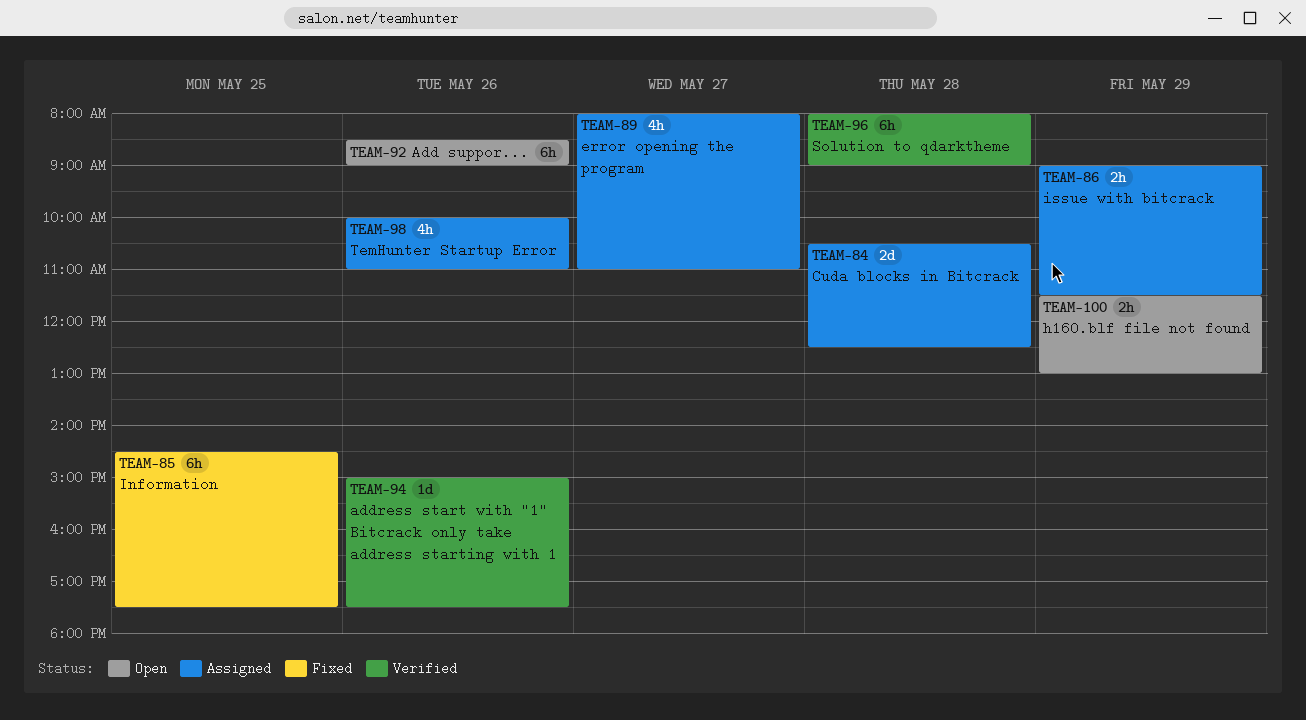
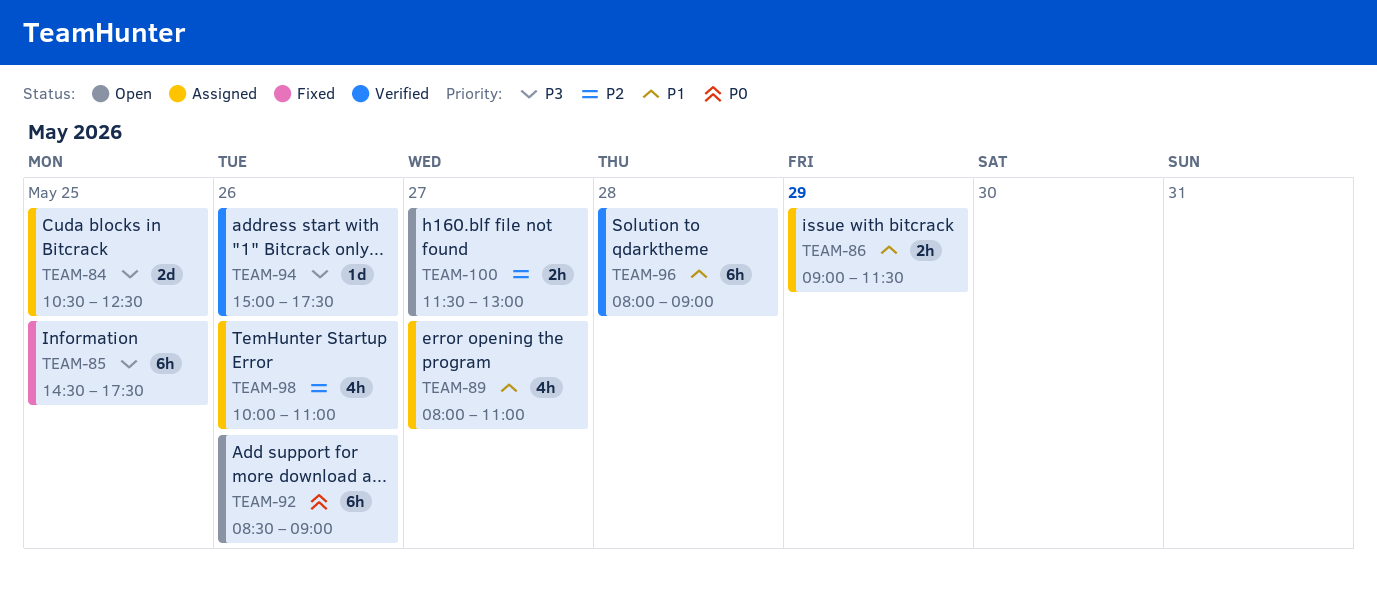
TEAM-84, day: May 28 -> May 25
TEAM-100, day: May 29 -> May 27

